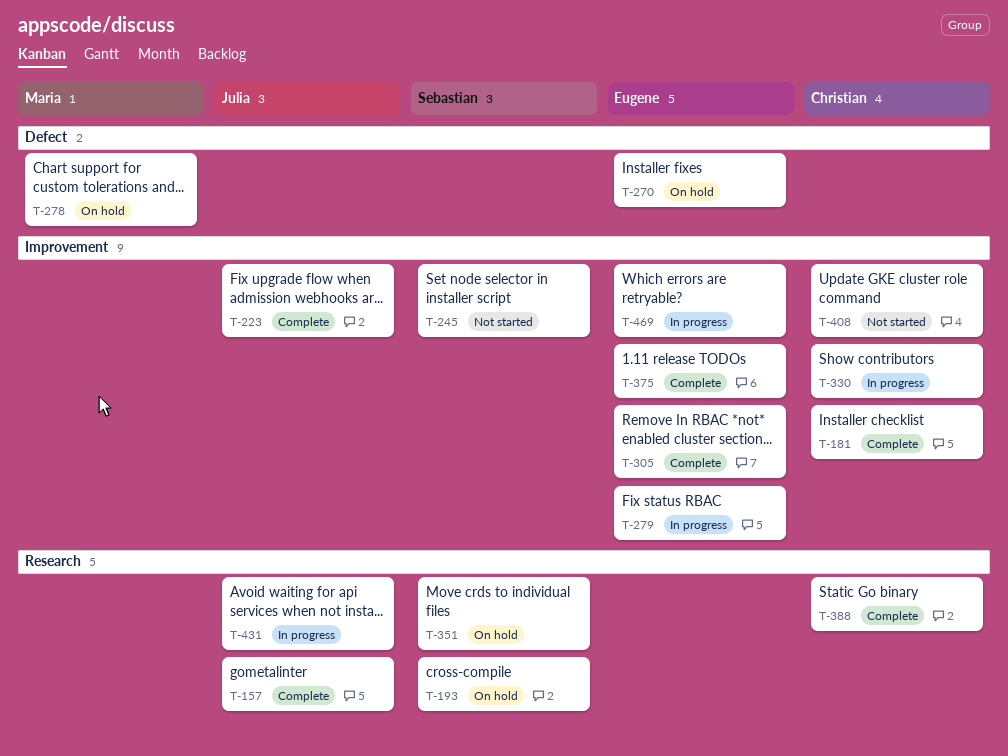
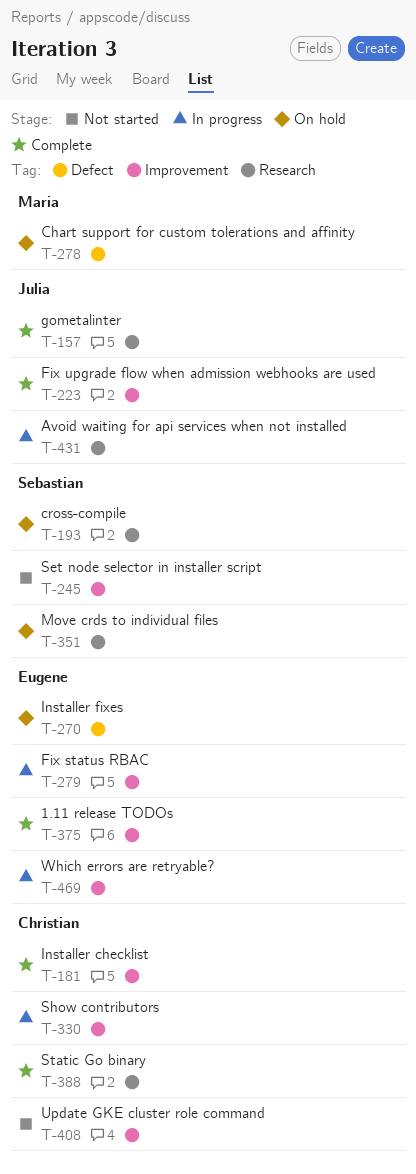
T-305: present -> none

